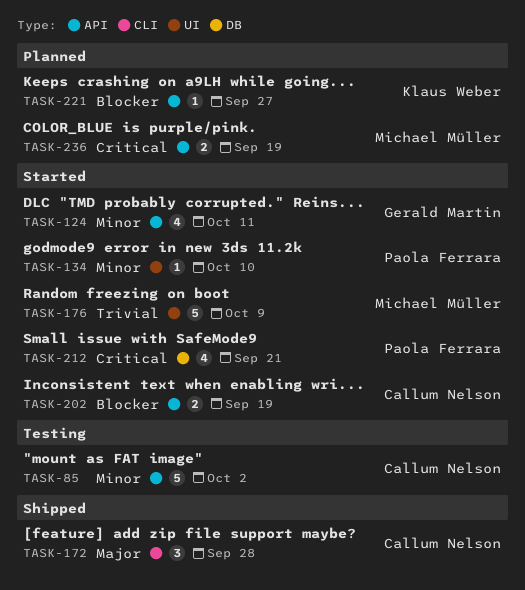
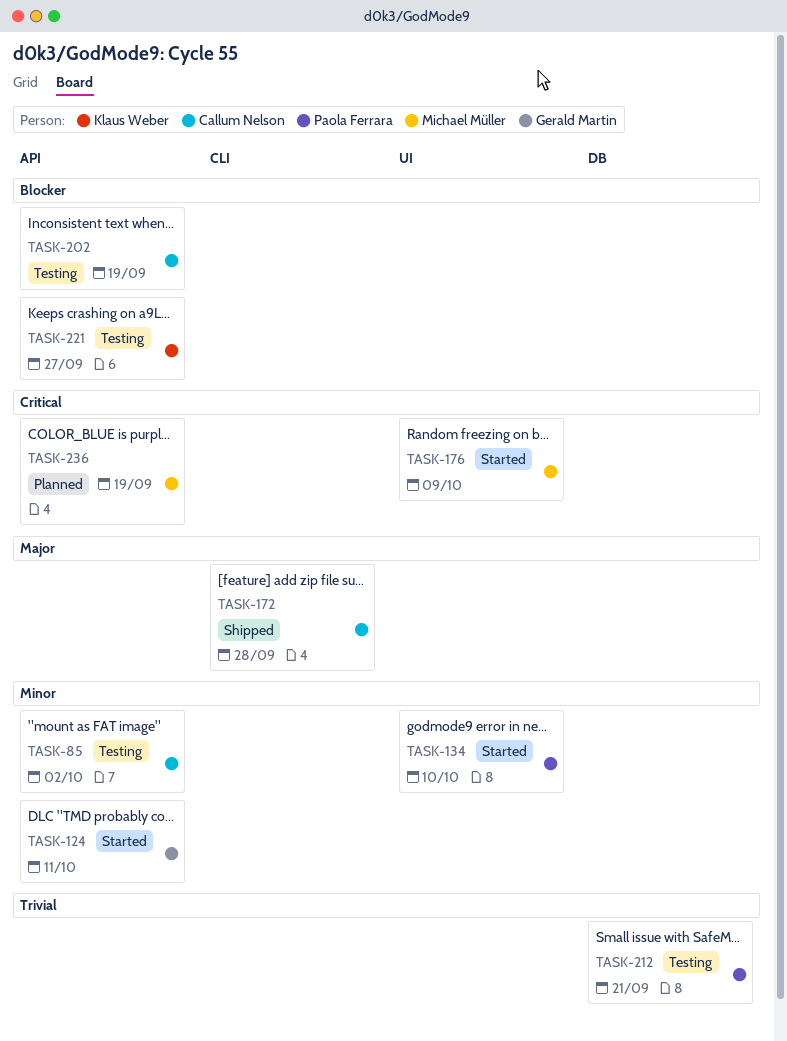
TASK-176, priority: Trivial -> Critical
TASK-202, status: Started -> Testing
TASK-212, status: Started -> Testing
TASK-212, priority: Critical -> Trivial
TASK-221, status: Planned -> Testing

